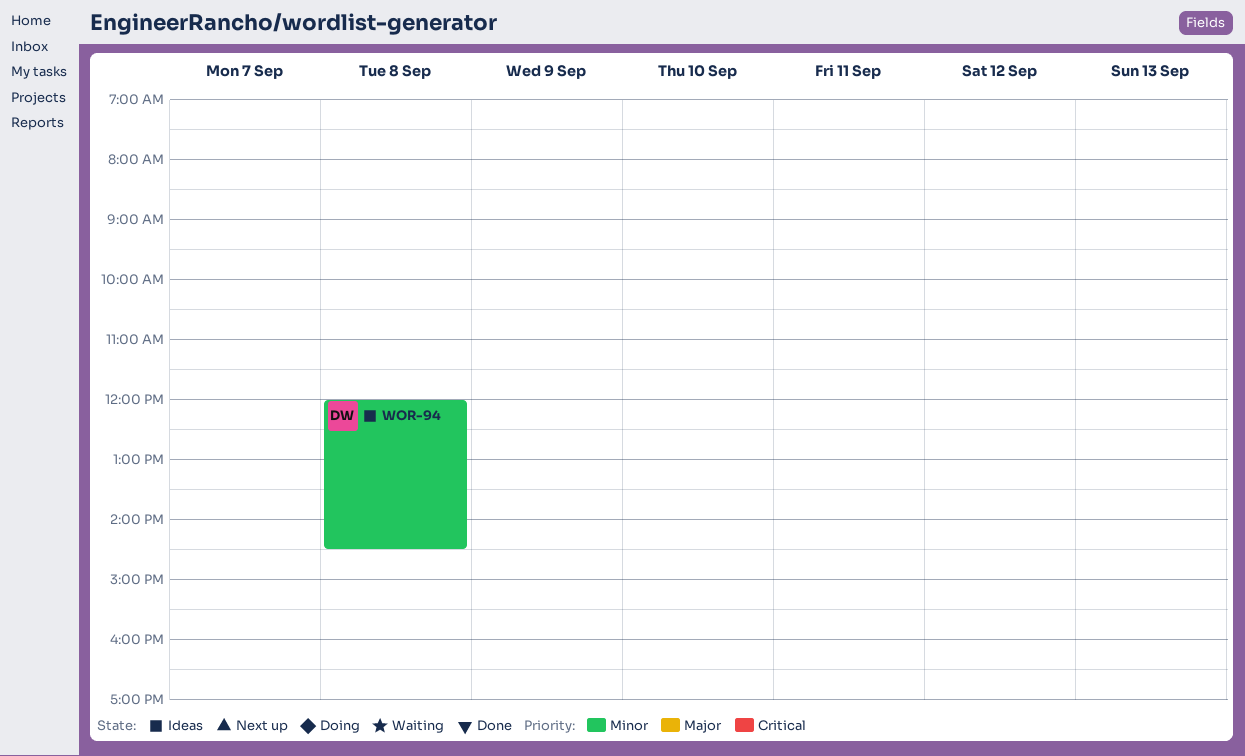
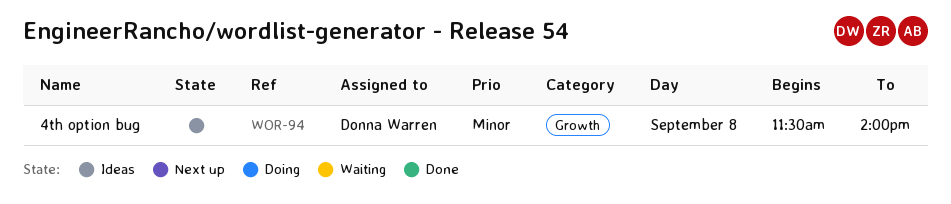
WOR-94, begins: 12:00 -> 11:30
WOR-94, ends: 14:30 -> 14:00

